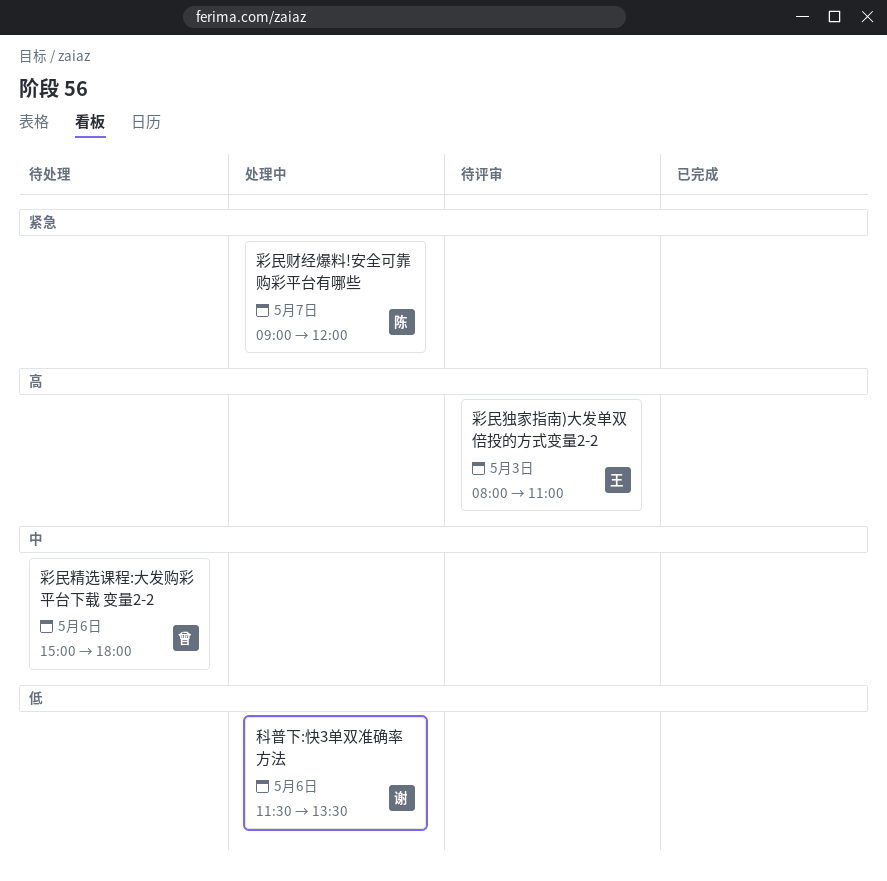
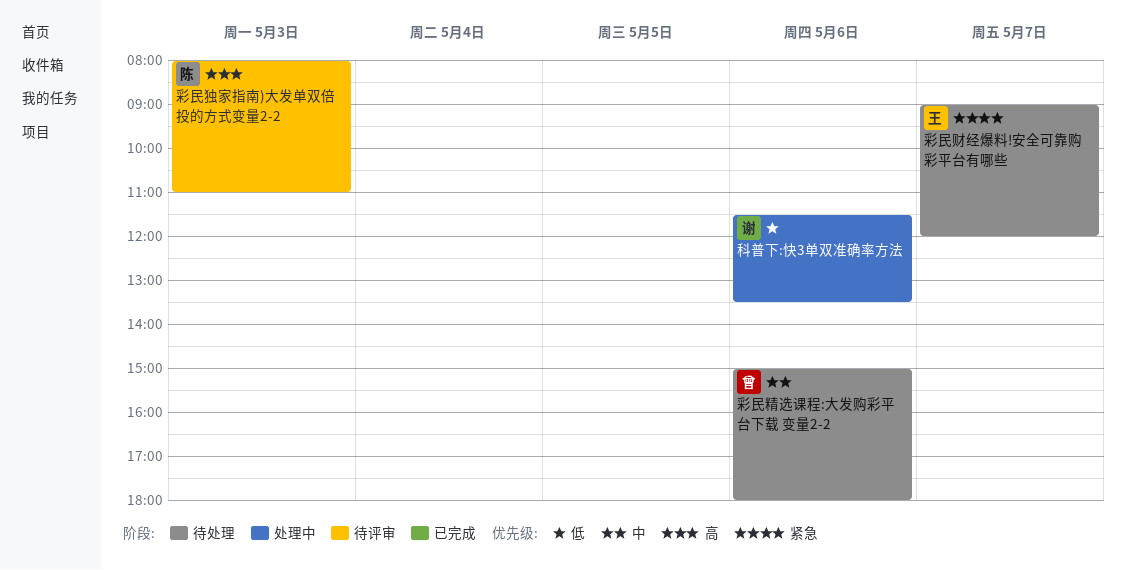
彩民独家指南)大发单双倍投的方式变量2-2, owner: 王 -> 陈
彩民财经爆料!安全可靠购彩平台有哪些, status: 处理中 -> 待处理
彩民财经爆料!安全可靠购彩平台有哪些, owner: 陈 -> 王

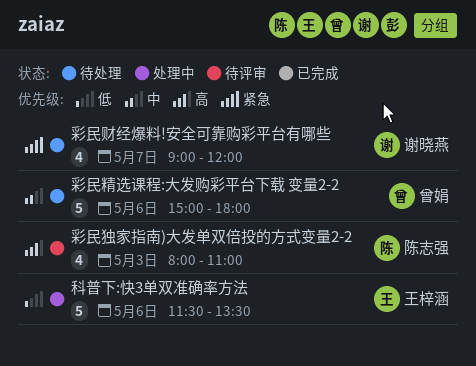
彩民财经爆料!安全可靠购彩平台有哪些, owner: 王梓涵 -> 谢晓燕
科普下:快3单双准确率方法, owner: 谢晓燕 -> 王梓涵

